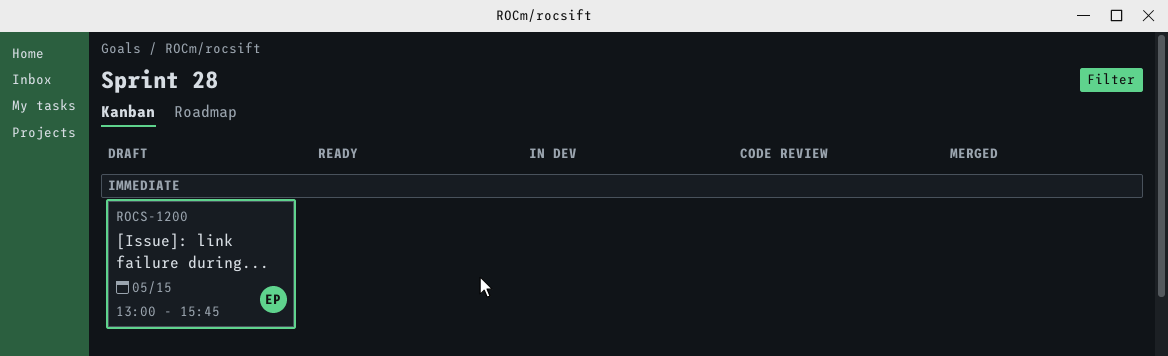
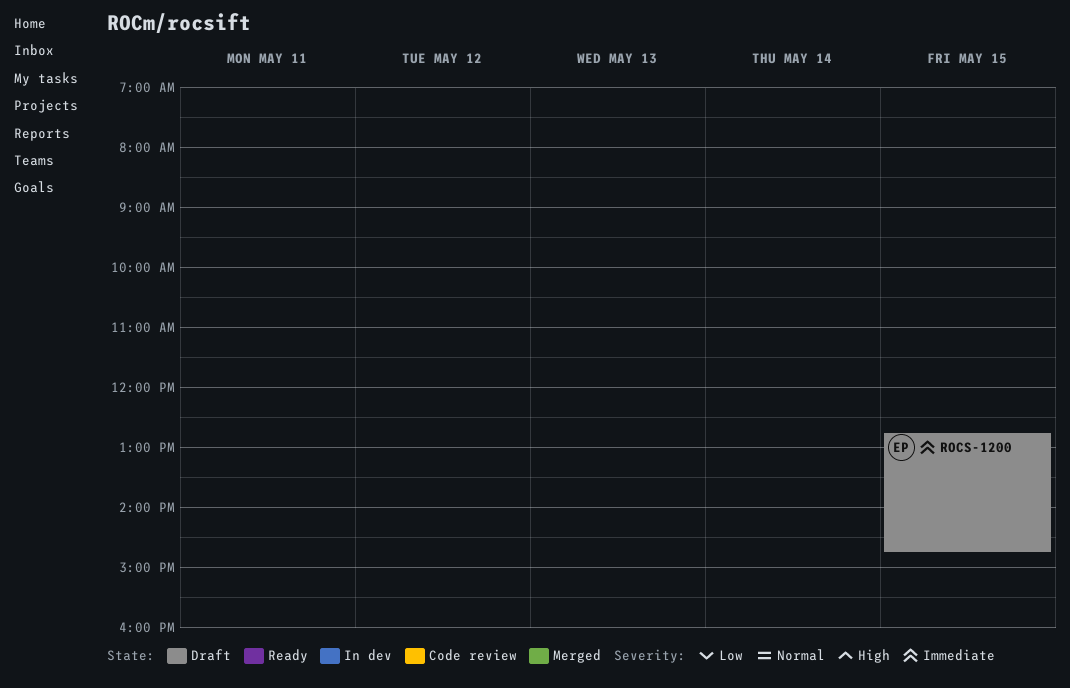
ROCS-1200, begins: 13:00 -> 12:45
ROCS-1200, ends: 15:45 -> 14:45

